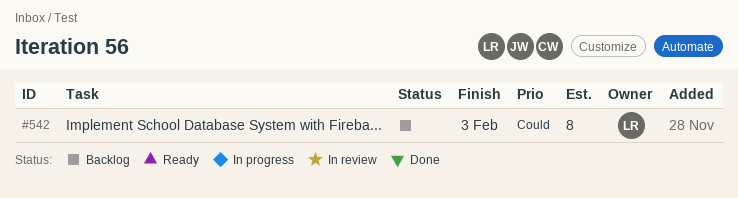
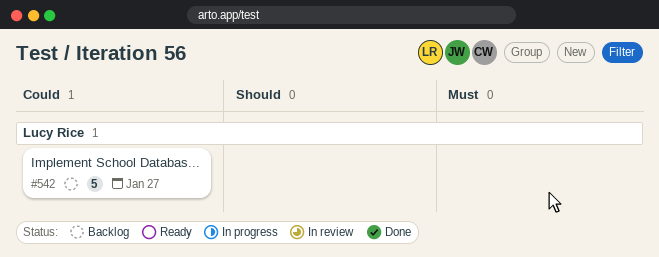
#542, estimate: 8 -> 5
#542, due: Feb 3 -> Jan 27

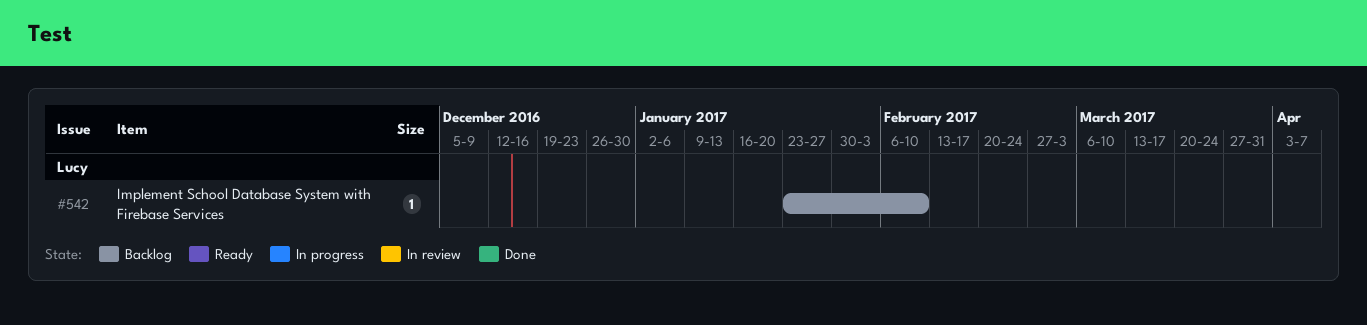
#542, estimate: 5 -> 1
#542, due: Jan 27 -> Feb 10

